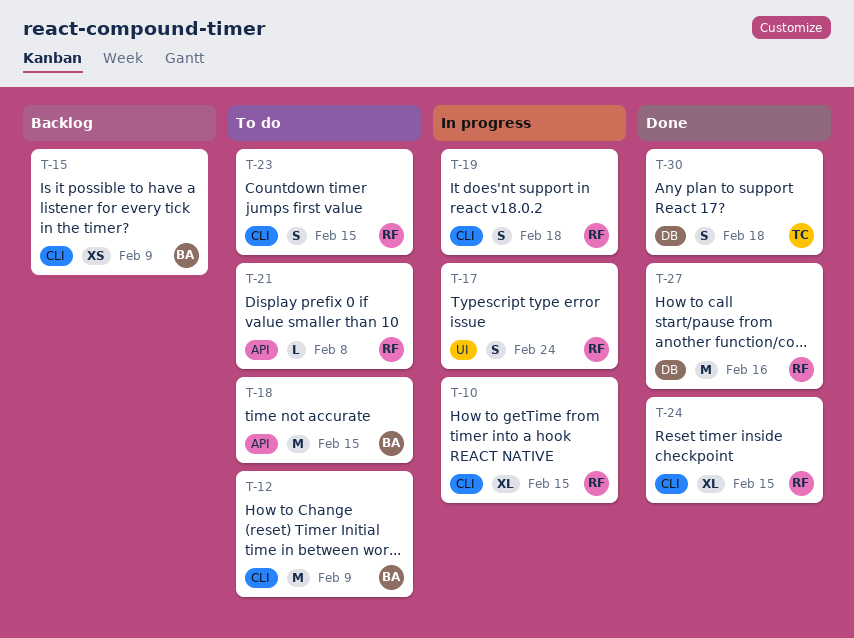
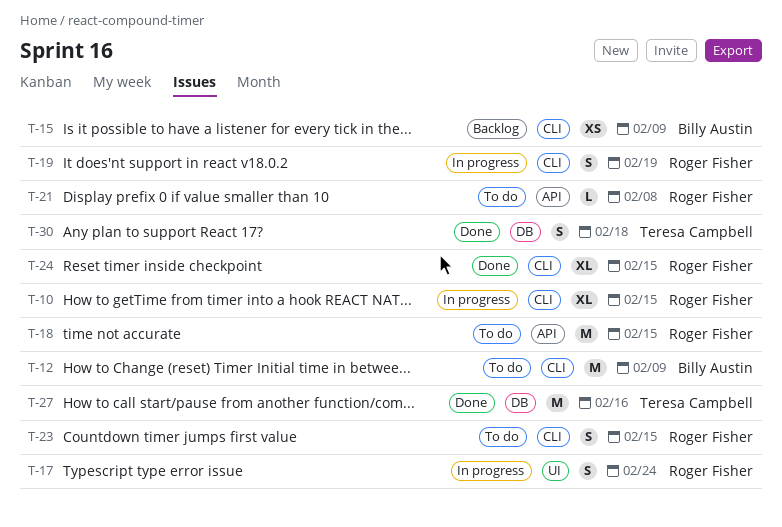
T-18, owner: Billy Austin -> Roger Fisher
T-19, due: Feb 18 -> Feb 19
T-27, owner: Roger Fisher -> Teresa Campbell

